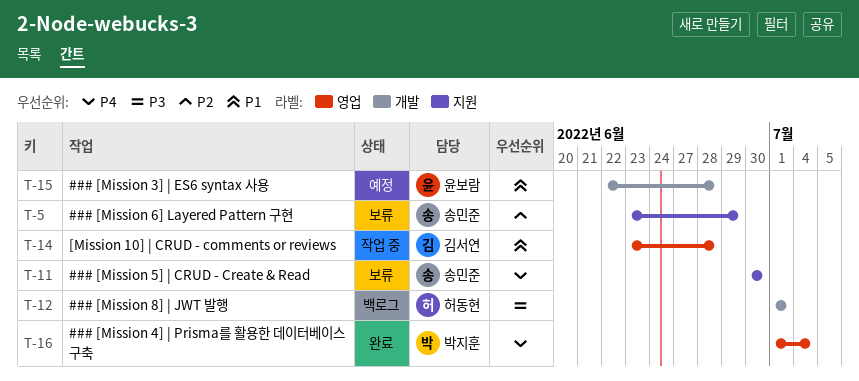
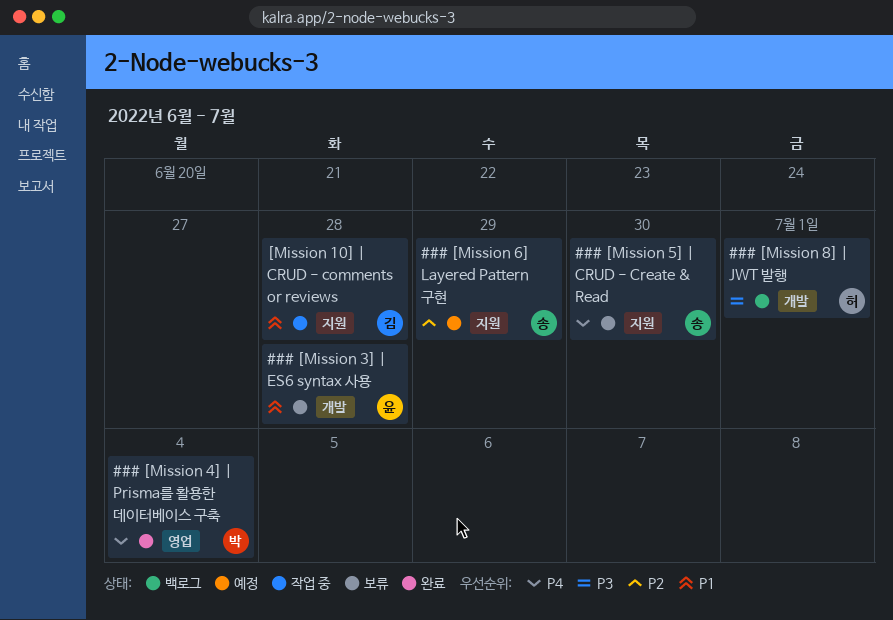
### [Mission 3] | ES6 syntax 사용, status: 예정 -> 보류
### [Mission 6] Layered Pattern 구현, status: 보류 -> 예정
[Mission 10] | CRUD - comments or reviews, label: 영업 -> 지원

